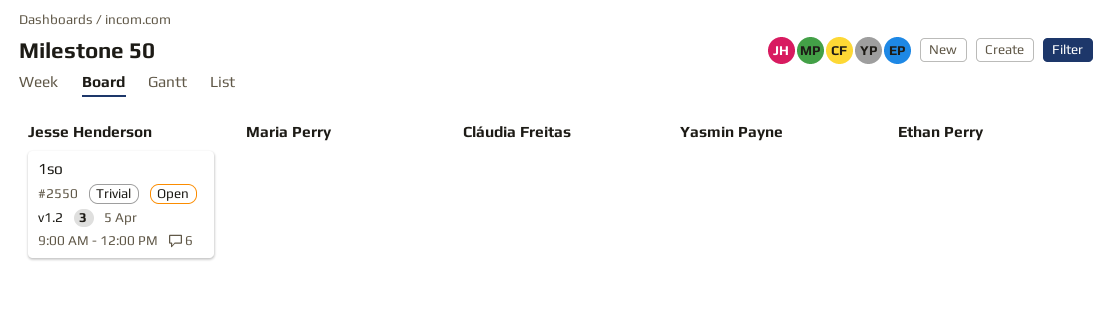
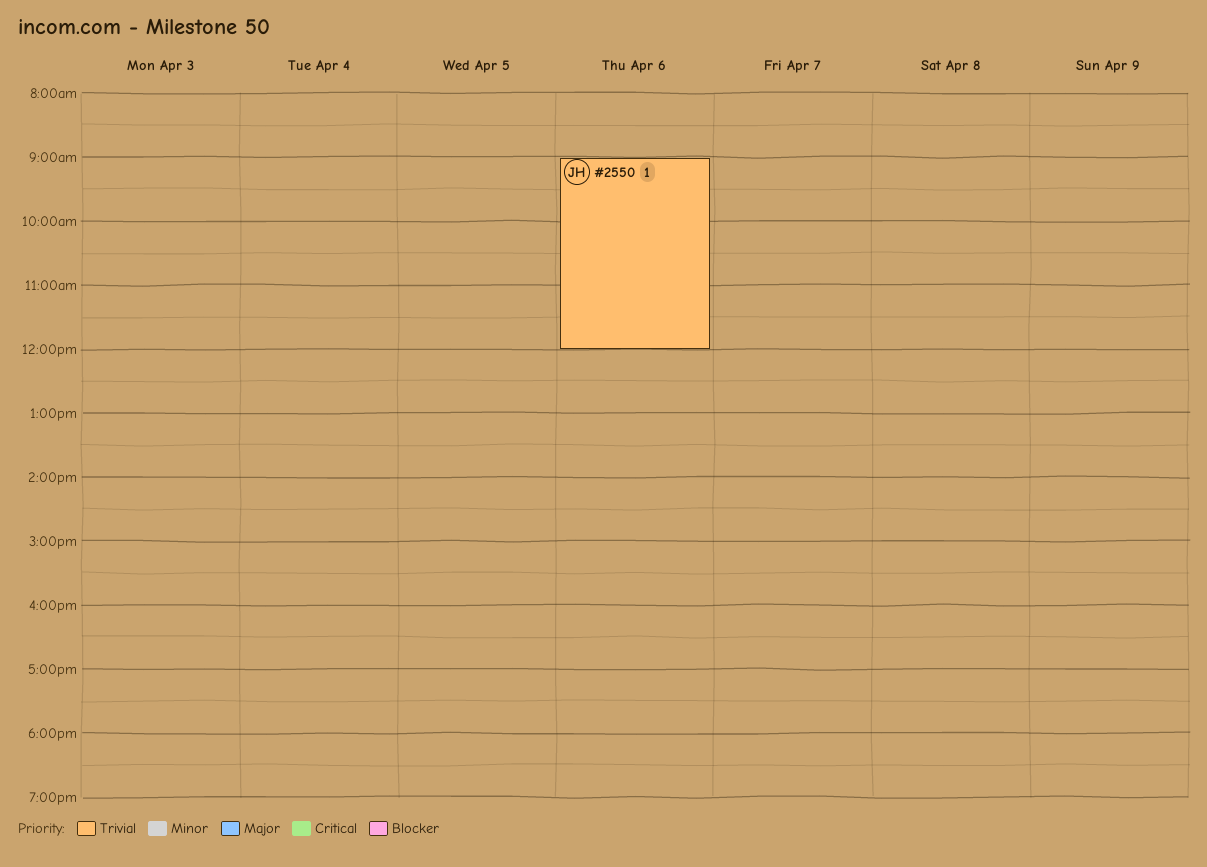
#2550, estimate: 3 -> 1
#2550, day: Apr 5 -> Apr 6

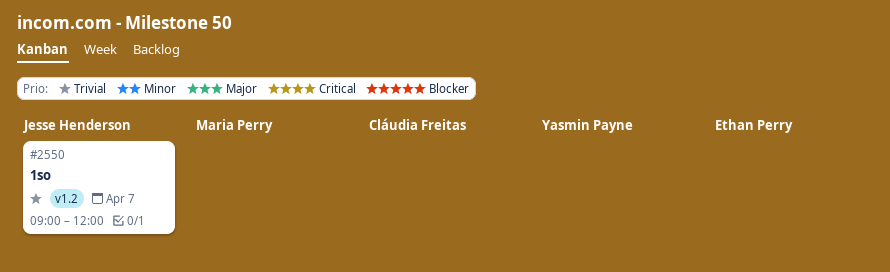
#2550, day: Apr 6 -> Apr 7

